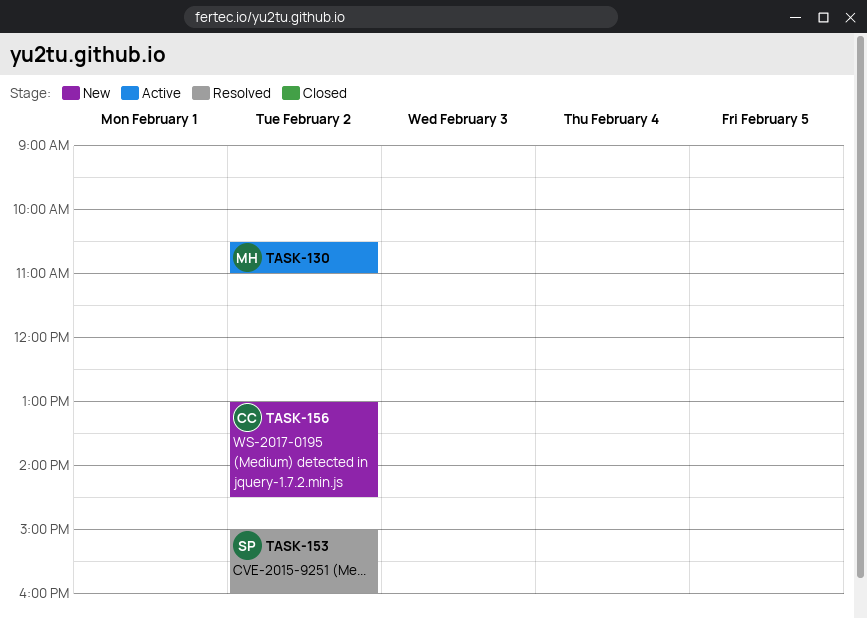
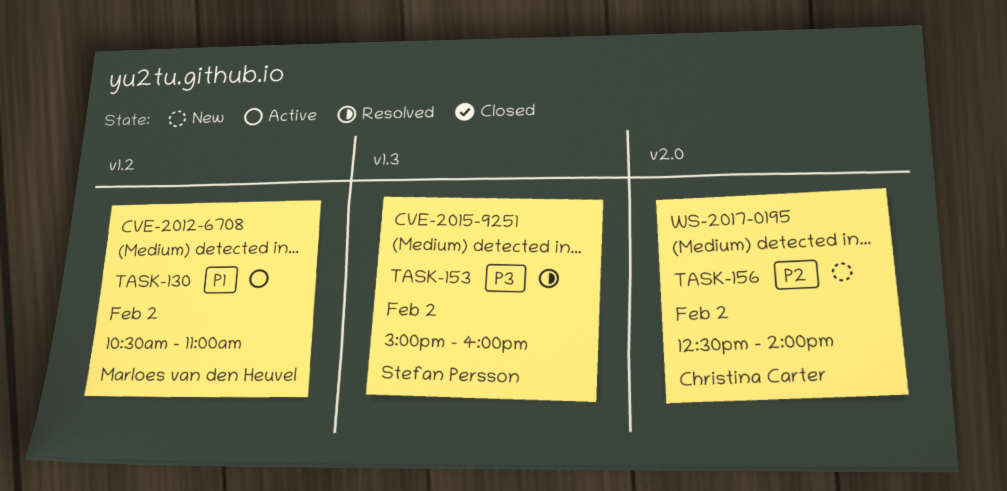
TASK-156, begins: 13:00 -> 12:30
TASK-156, ends: 14:30 -> 14:00

